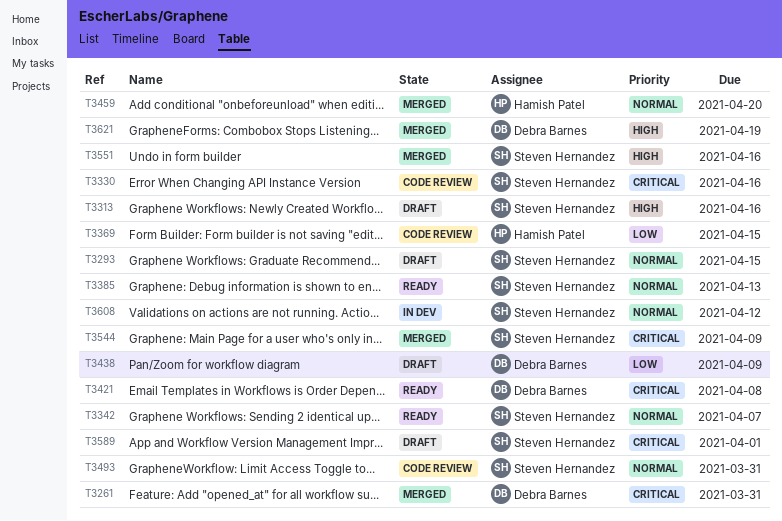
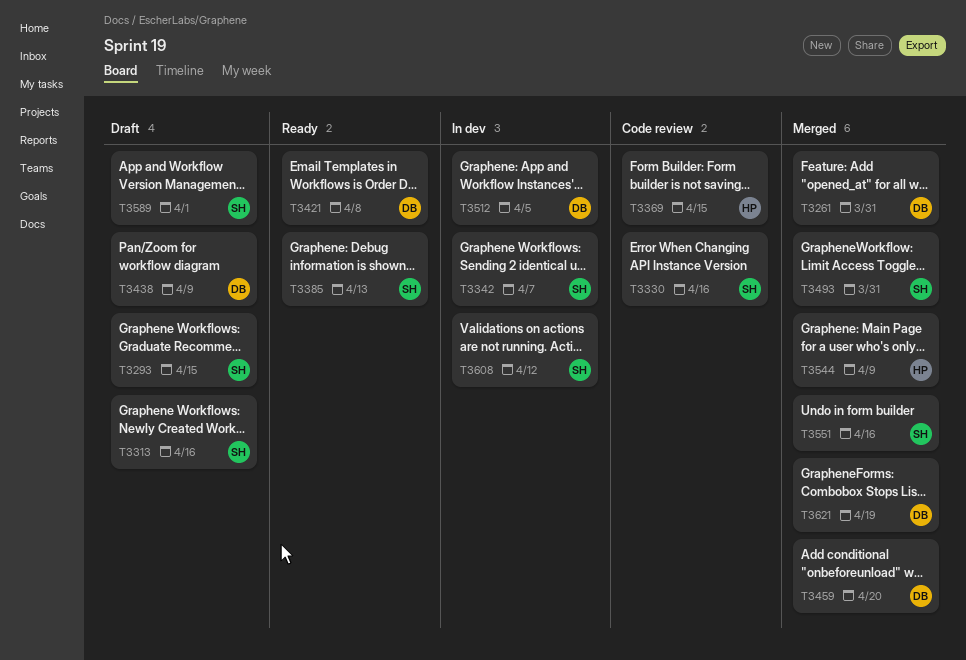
T3342, status: Ready -> In dev
T3459, owner: Hamish Patel -> Debra Barnes
T3493, status: Code review -> Merged
T3512: none -> present
T3544, owner: Steven Hernandez -> Hamish Patel

